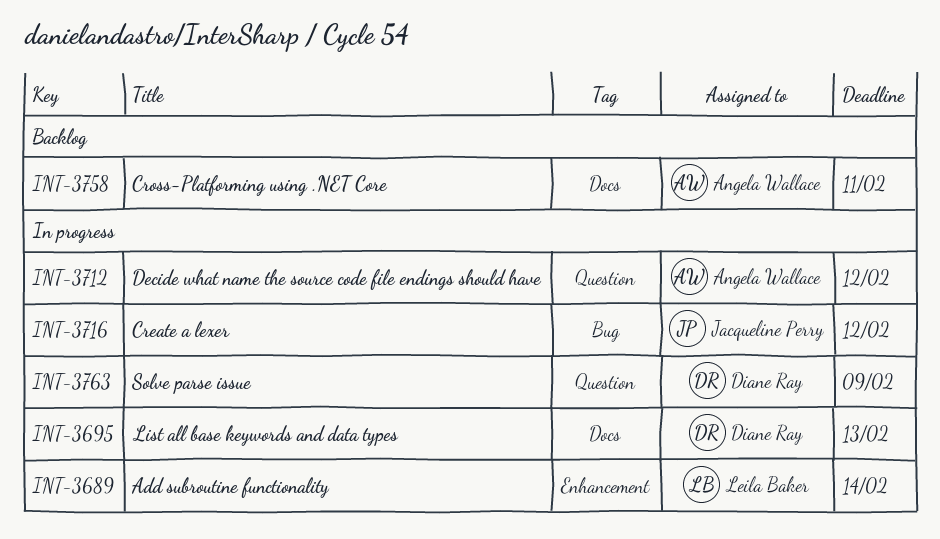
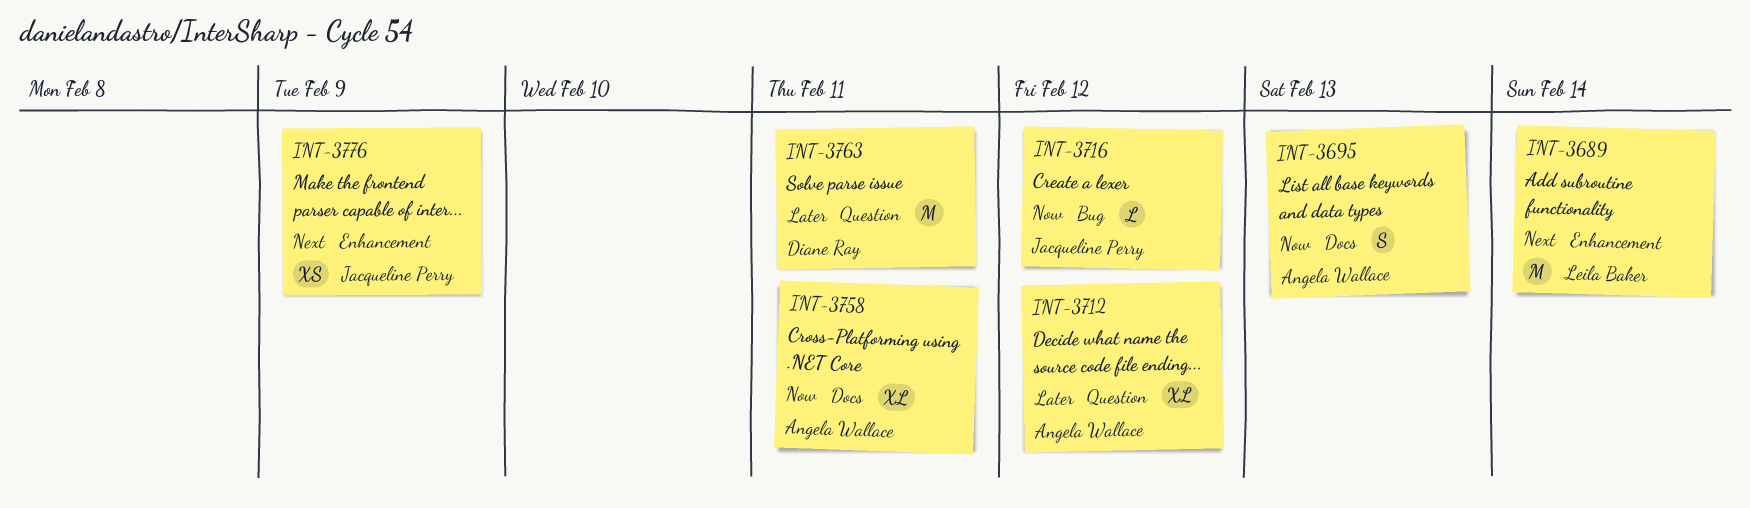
INT-3695, owner: Diane Ray -> Angela Wallace
INT-3763, due: Feb 9 -> Feb 11
INT-3776: none -> present

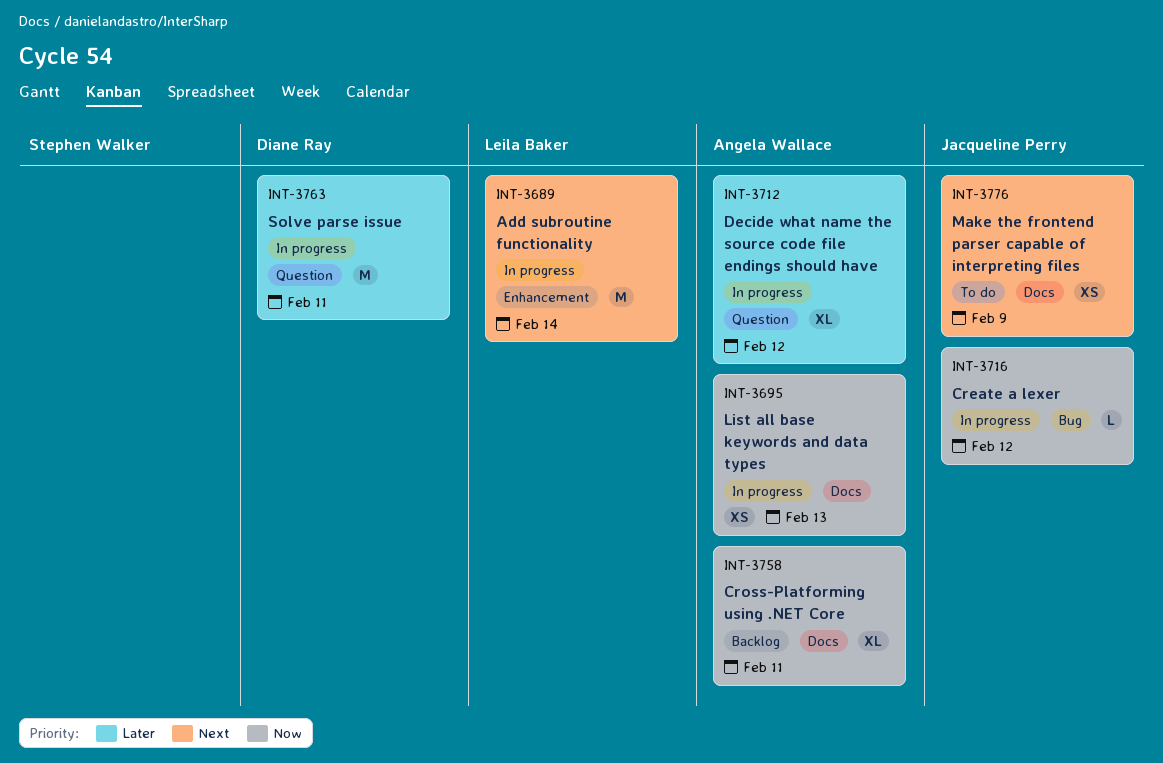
INT-3695, estimate: S -> XS
INT-3776, label: Enhancement -> Docs

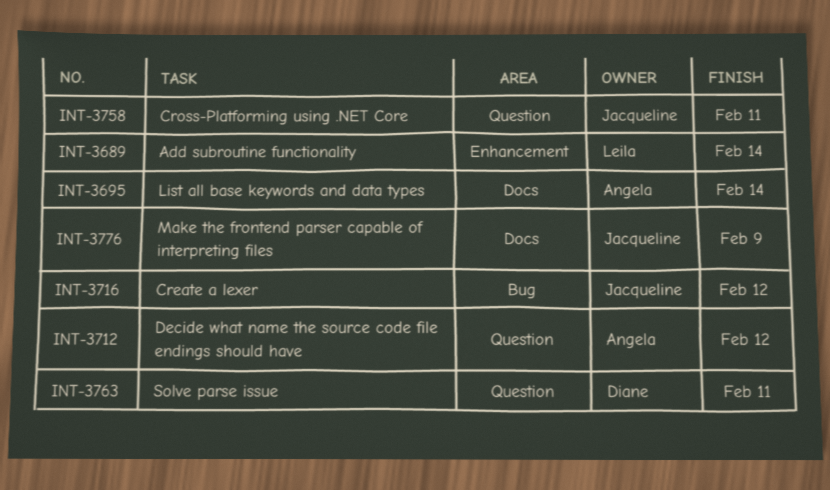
INT-3695, due: Feb 13 -> Feb 14
INT-3758, owner: Angela Wallace -> Jacqueline Perry
INT-3758, label: Docs -> Question

